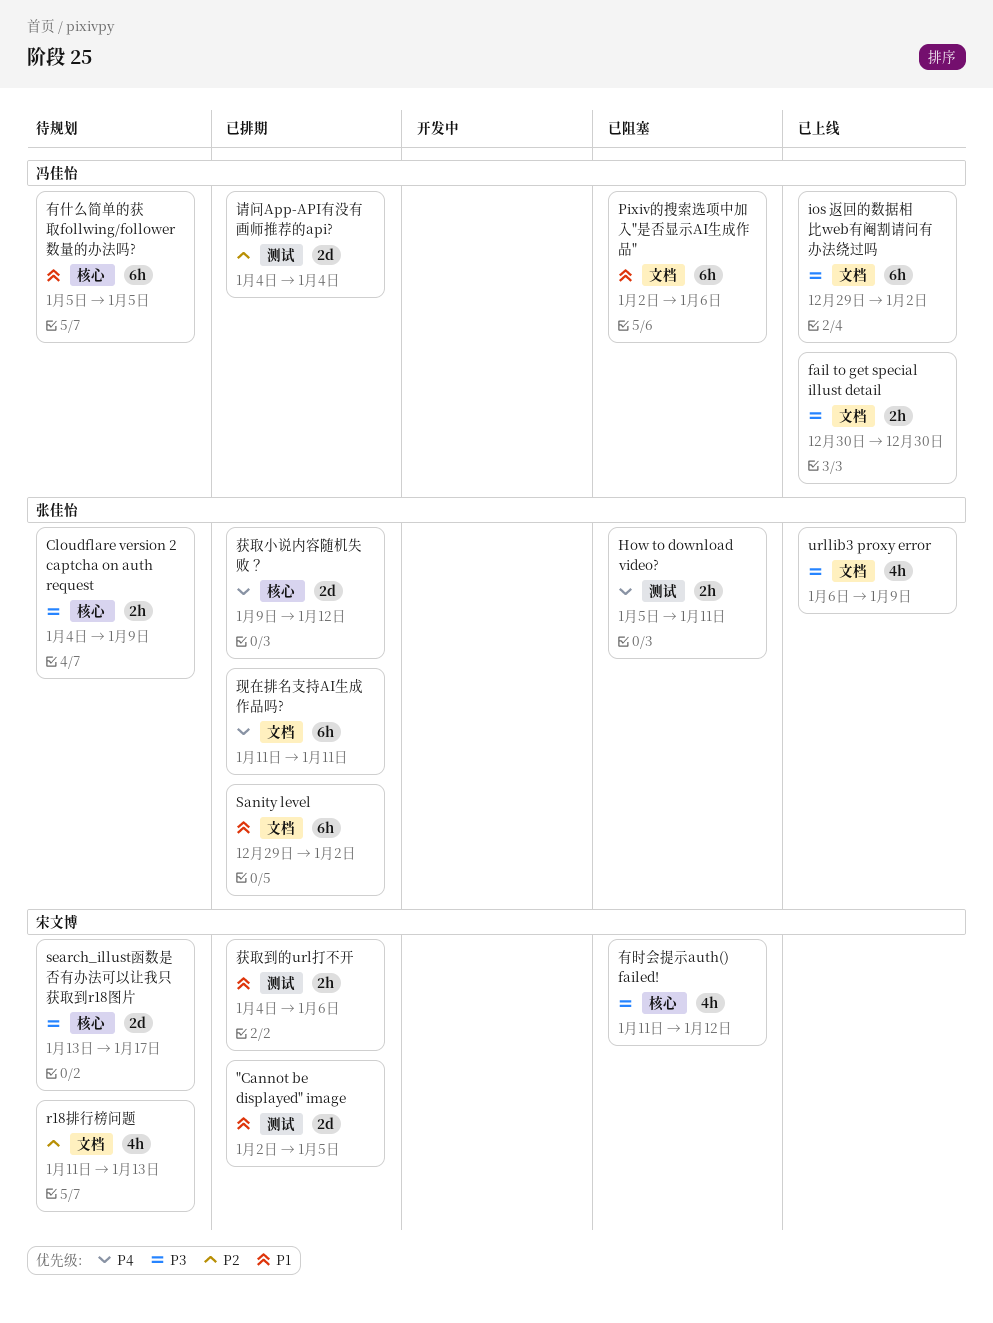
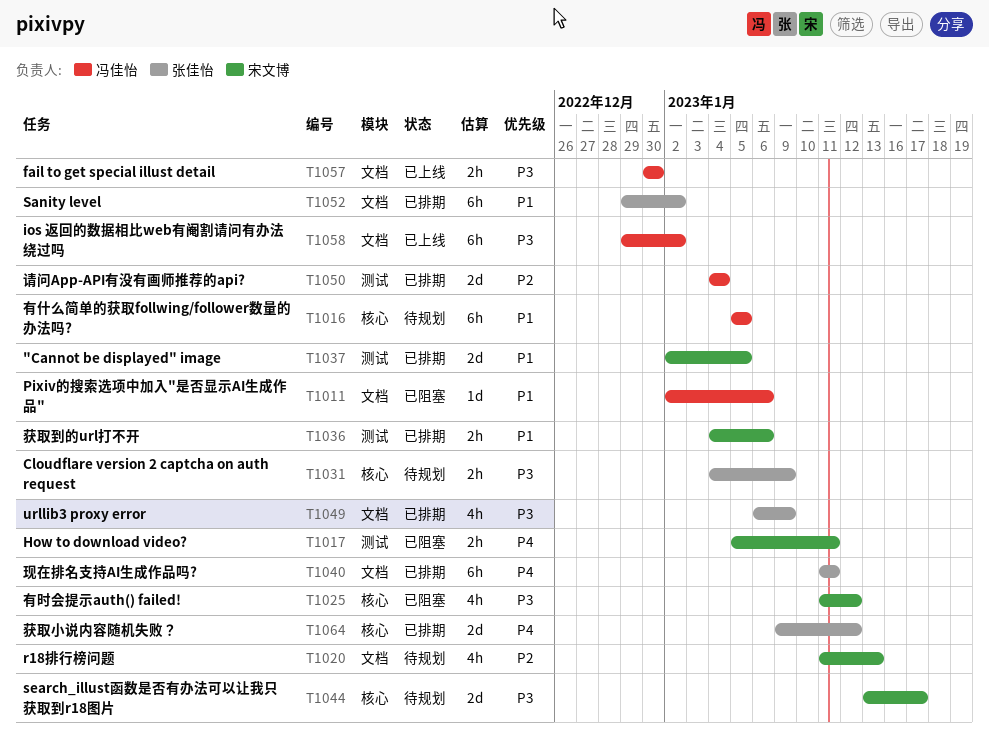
How to download video?, owner: 张佳怡 -> 宋文博
Pixiv的搜索选项中加入"是否显示AI生成作品", estimate: 6h -> 1d
urllib3 proxy error, status: 已上线 -> 已排期

